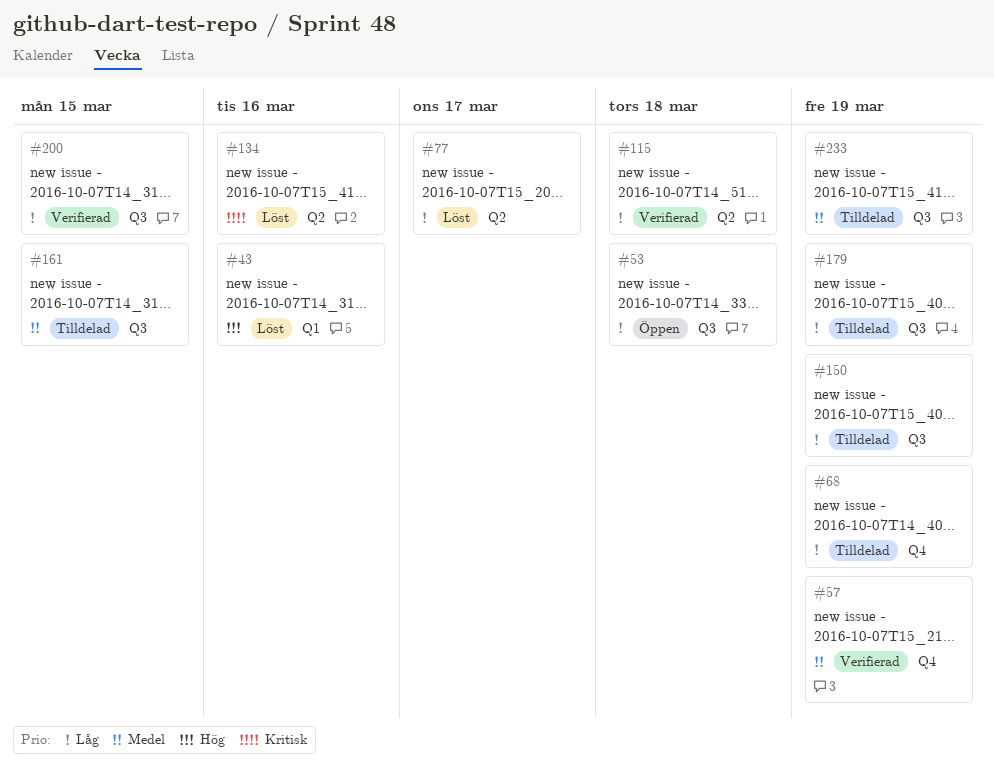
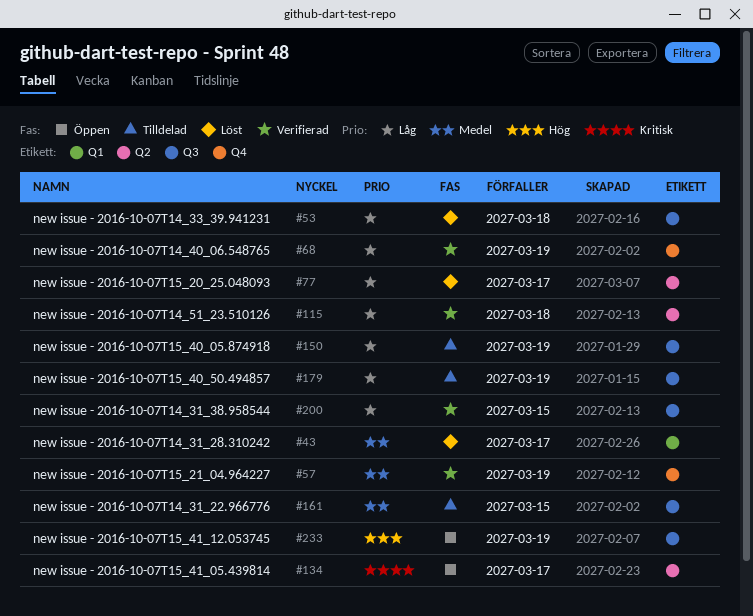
#43, priority: Hög -> Medel
#43, due: Mar 16 -> Mar 17
#53, status: Öppen -> Löst
#68, status: Tilldelad -> Verifierad
#134, status: Löst -> Öppen
#134, due: Mar 16 -> Mar 17
#233, status: Tilldelad -> Öppen
#233, priority: Medel -> Hög

